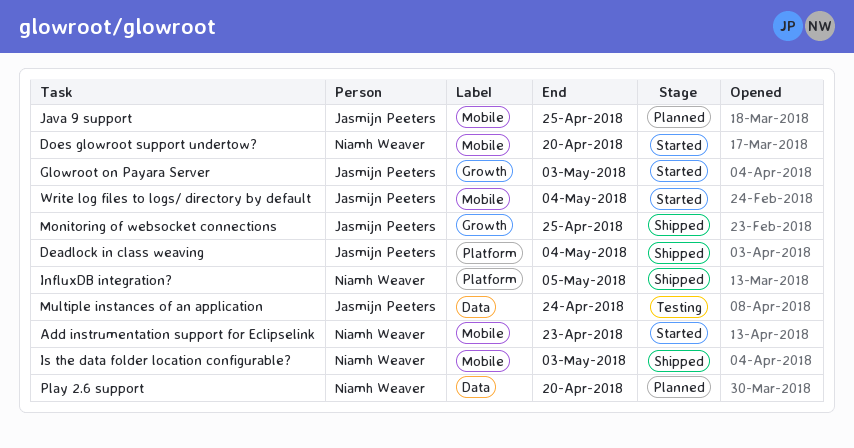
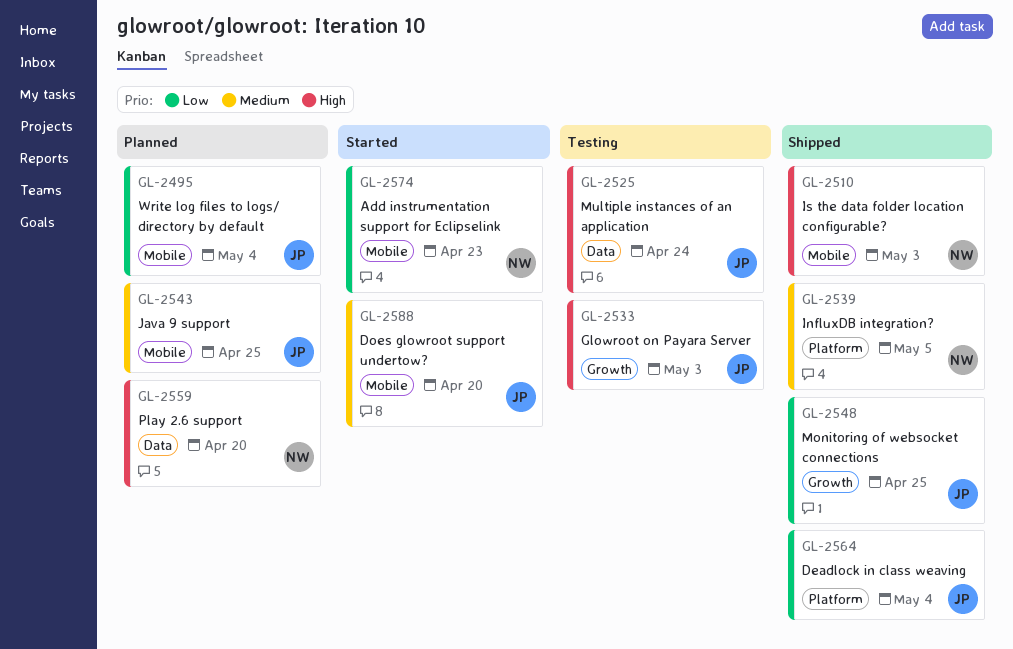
Does glowroot support undertow?, owner: Niamh Weaver -> Jasmijn Peeters
Glowroot on Payara Server, status: Started -> Testing
Write log files to logs/ directory by default, status: Started -> Planned

